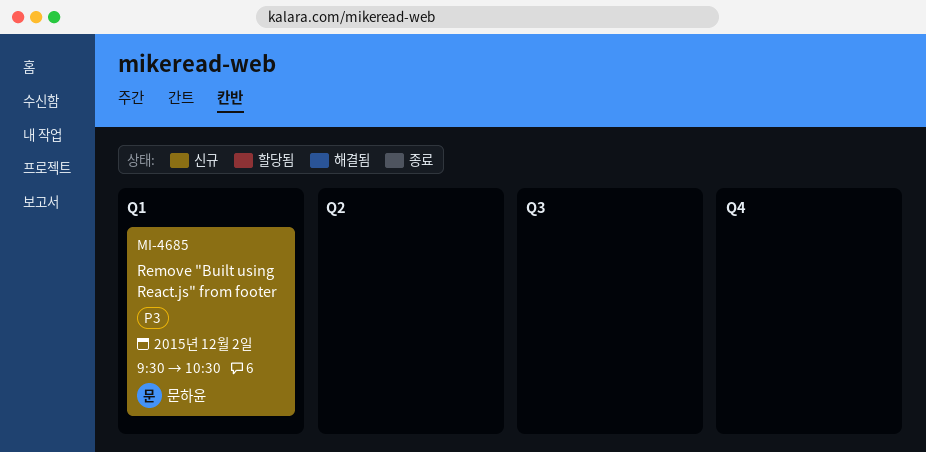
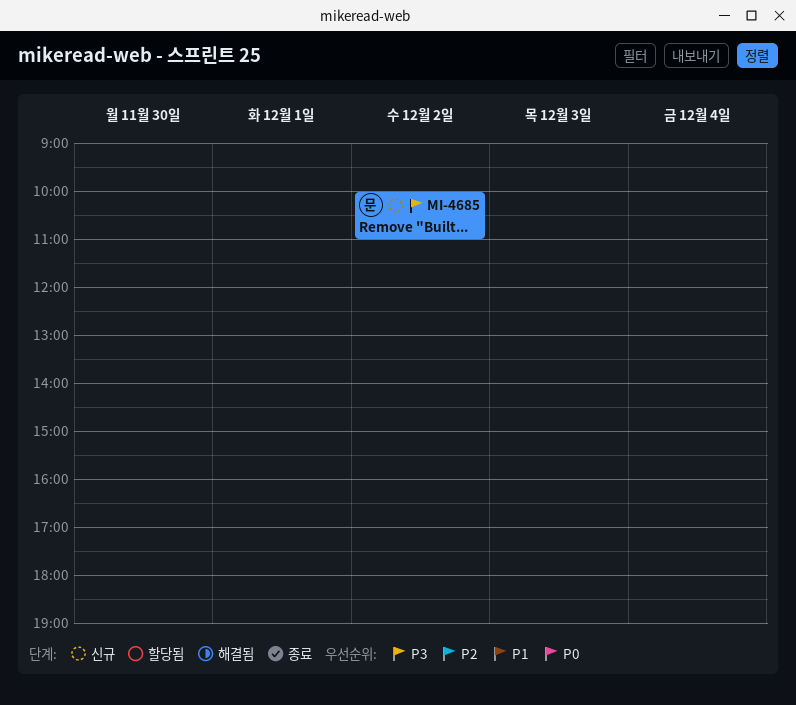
MI-4685, begins: 09:30 -> 10:00
MI-4685, ends: 10:30 -> 11:00

